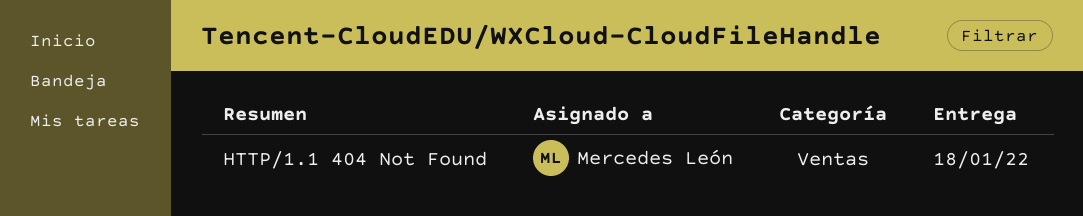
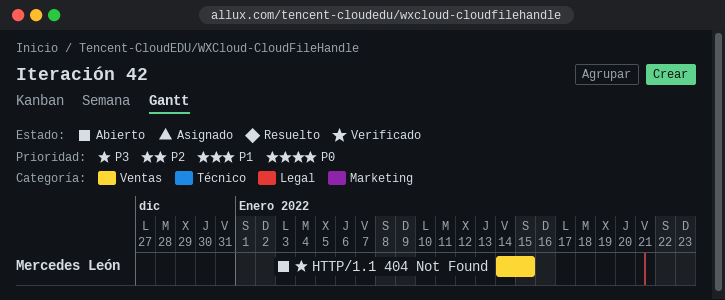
HTTP/1.1 404 Not Found, due: Jan 18 -> Jan 15

